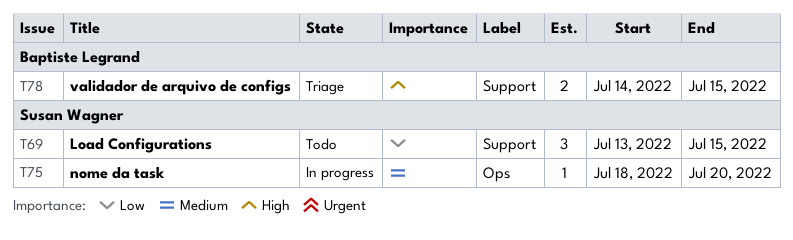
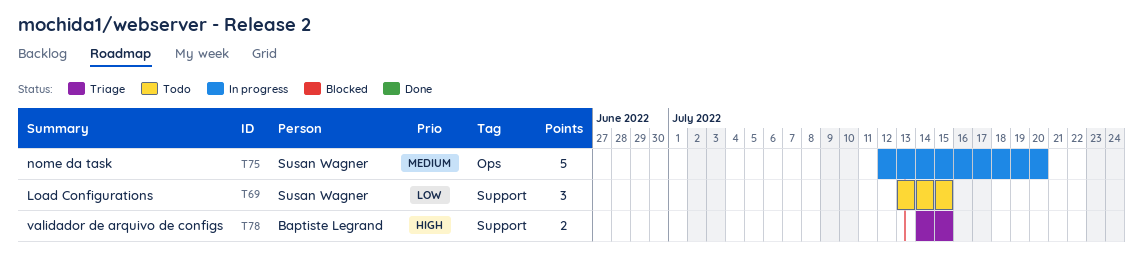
T75, estimate: 1 -> 5
T75, start: Jul 18 -> Jul 12

